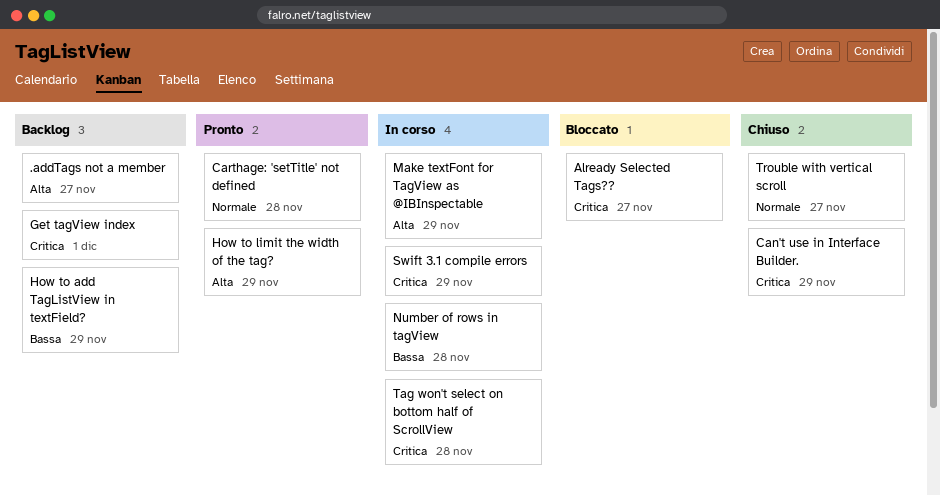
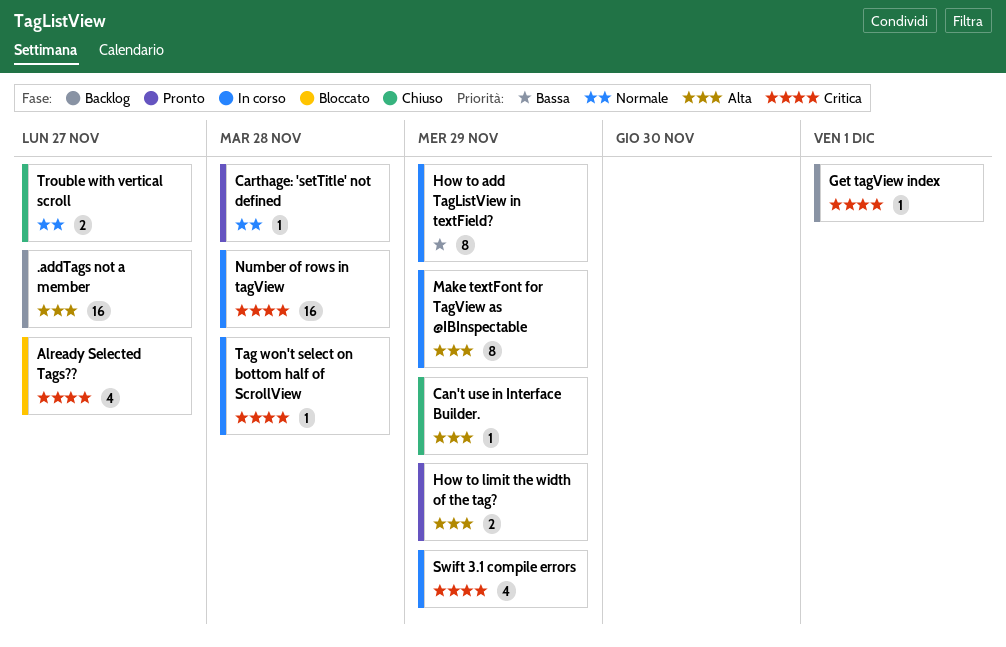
Can't use in Interface Builder., priority: Critica -> Alta
How to add TagListView in textField?, status: Backlog -> In corso
Number of rows in tagView, priority: Bassa -> Critica

